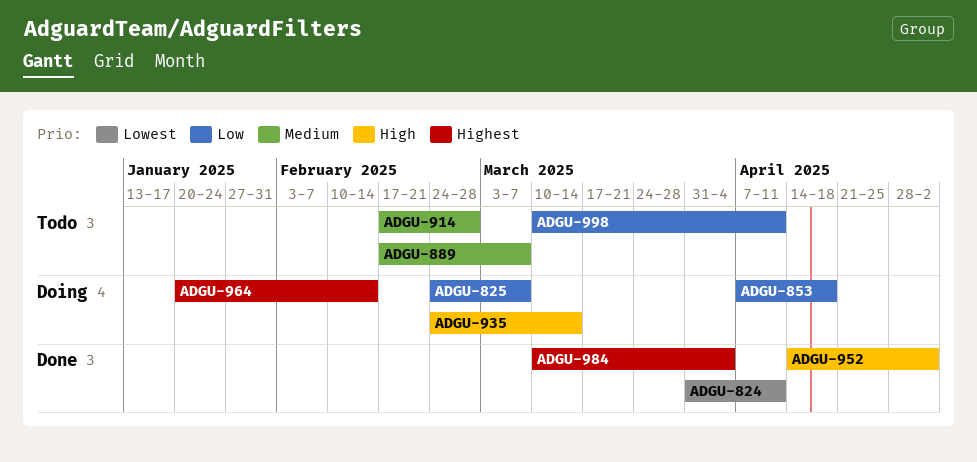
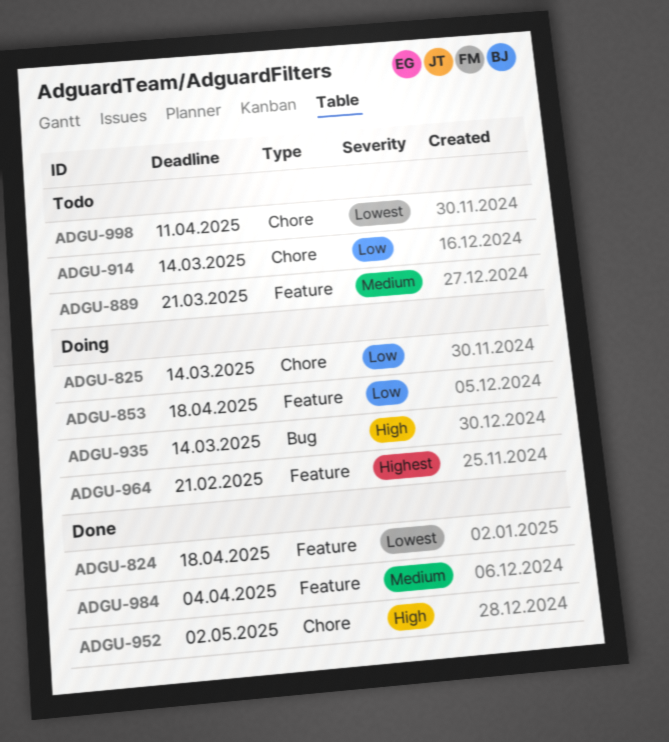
ADGU-824, due: Apr 11 -> Apr 18
ADGU-825, due: Mar 7 -> Mar 14
ADGU-889, due: Mar 7 -> Mar 21
ADGU-914, priority: Medium -> Low
ADGU-914, due: Feb 28 -> Mar 14
ADGU-964, due: Feb 14 -> Feb 21
ADGU-984, priority: Highest -> Medium
ADGU-998, priority: Low -> Lowest

